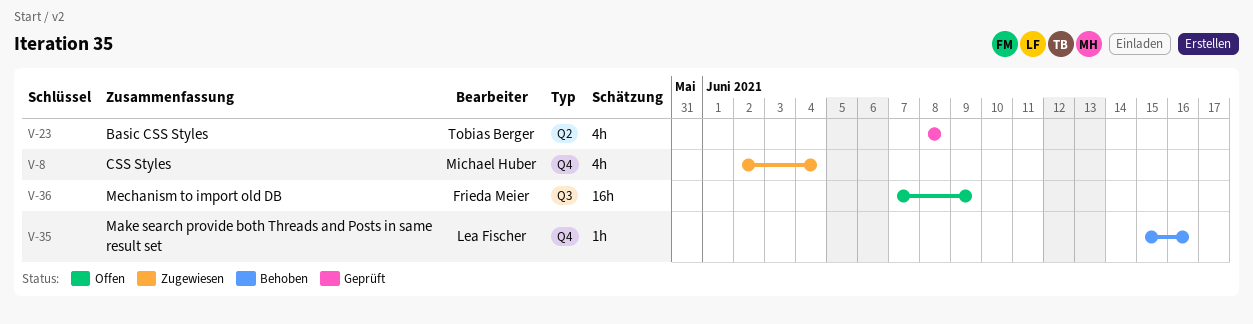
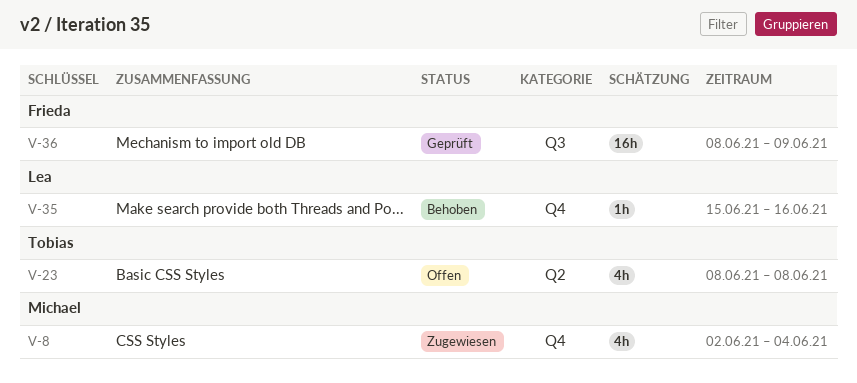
V-23, status: Geprüft -> Offen
V-36, status: Offen -> Geprüft
V-36, start: Jun 7 -> Jun 8

